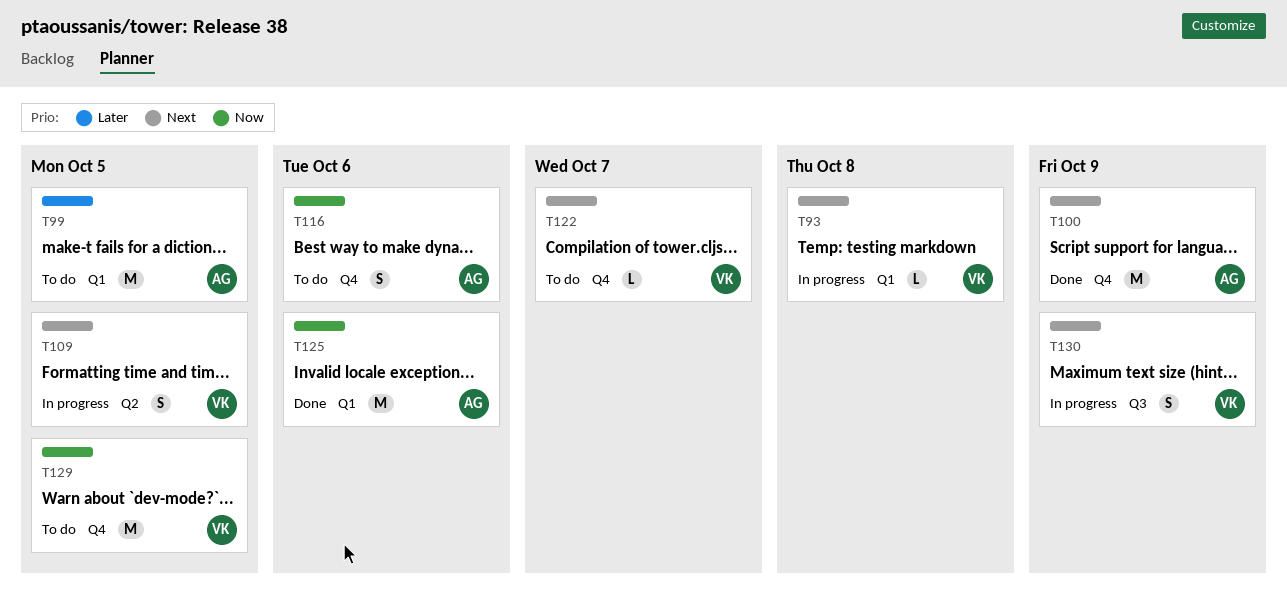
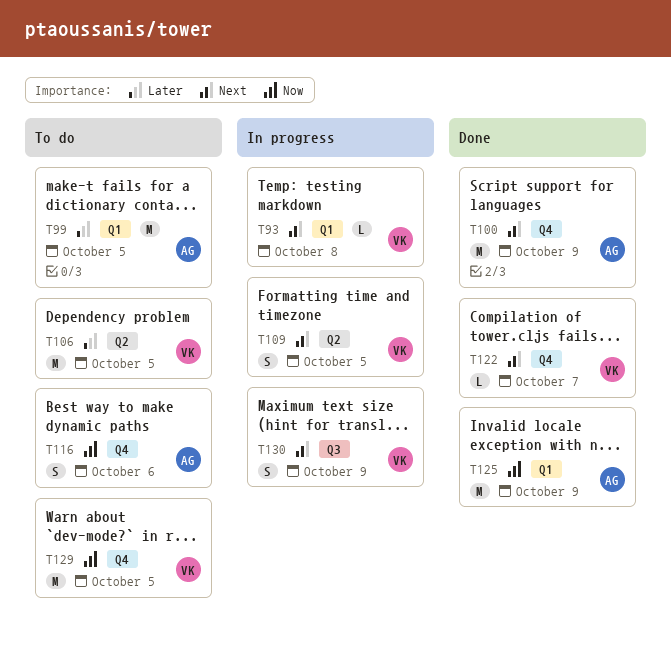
T106: none -> present
T122, status: To do -> Done
T125, due: Oct 6 -> Oct 9

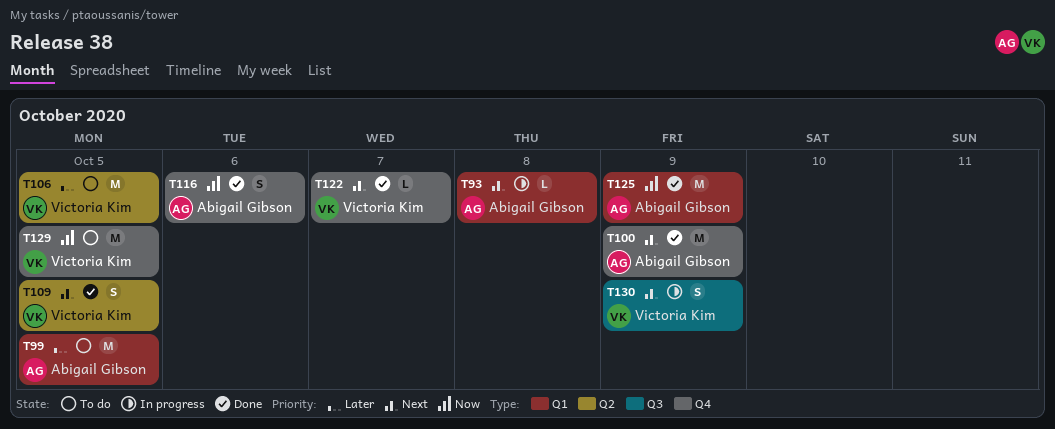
T93, owner: Victoria Kim -> Abigail Gibson
T109, status: In progress -> Done
T116, status: To do -> Done

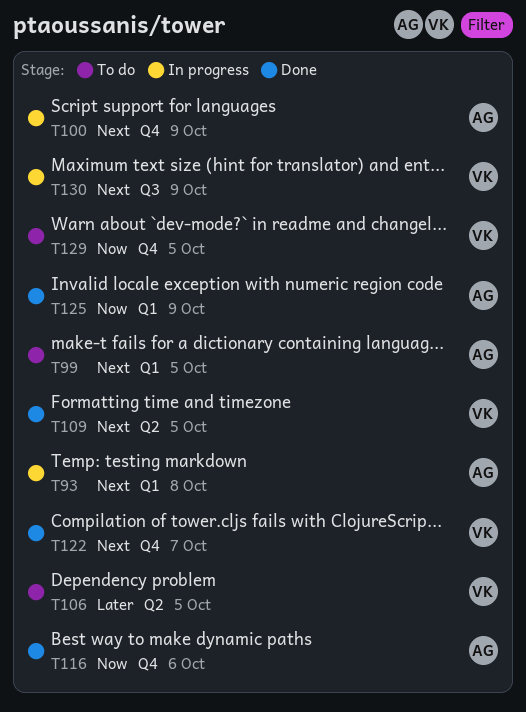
T99, priority: Later -> Next
T100, status: Done -> In progress

